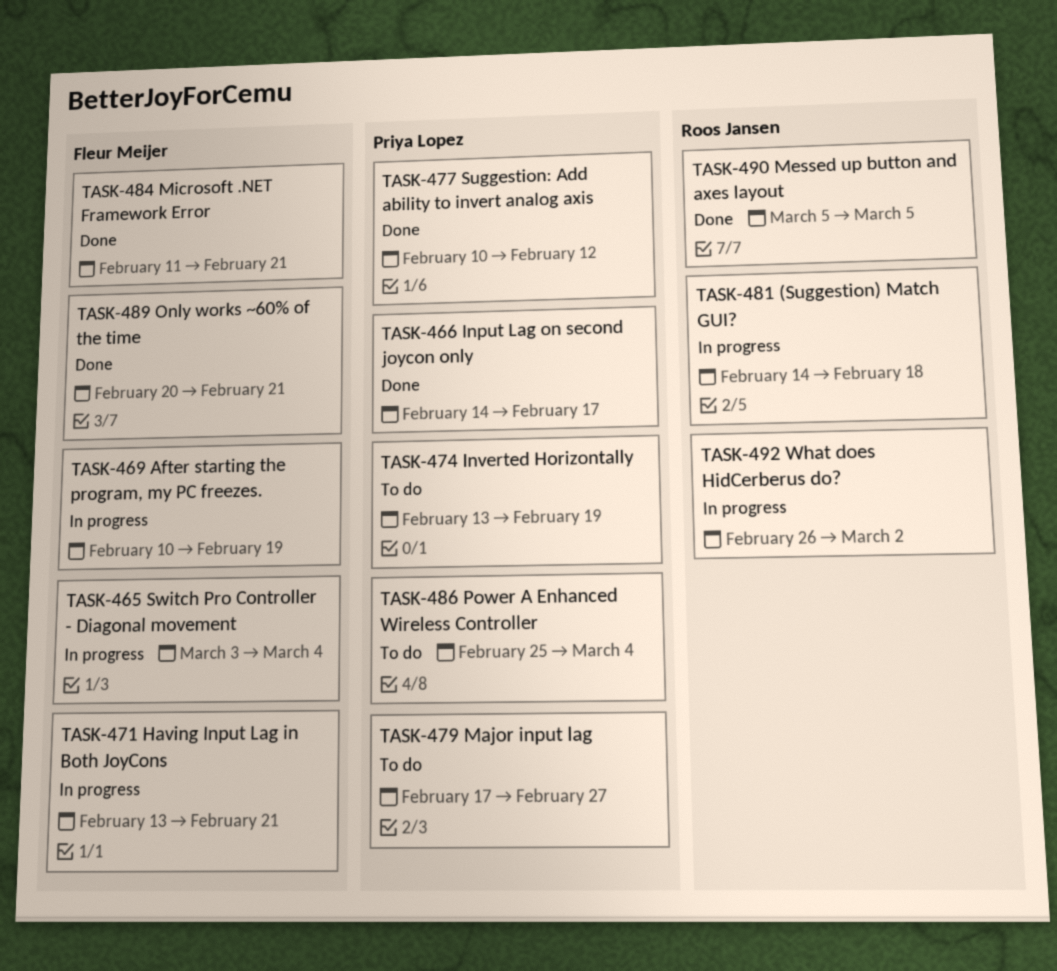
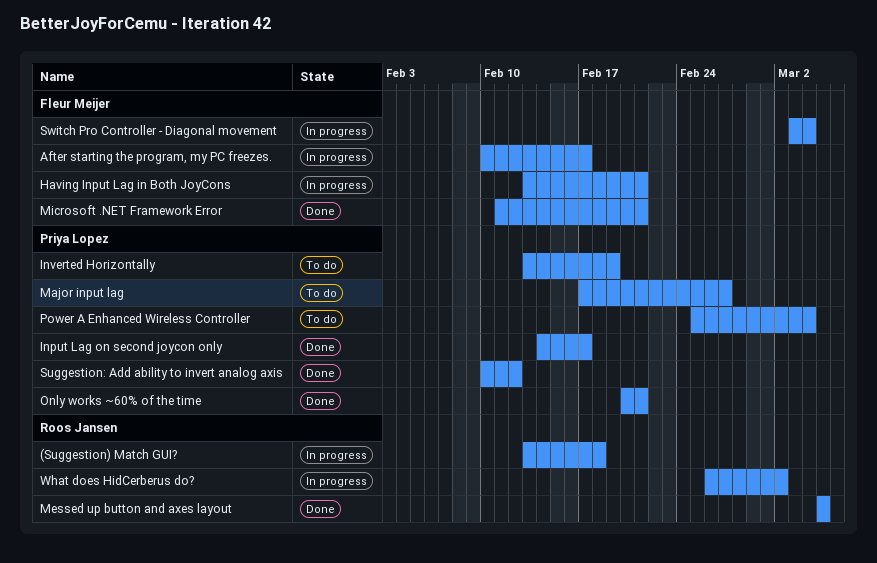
(Suggestion) Match GUI?, start: Feb 14 -> Feb 13
After starting the program, my PC freezes., due: Feb 19 -> Feb 17
Only works ~60% of the time, owner: Fleur Meijer -> Priya Lopez

